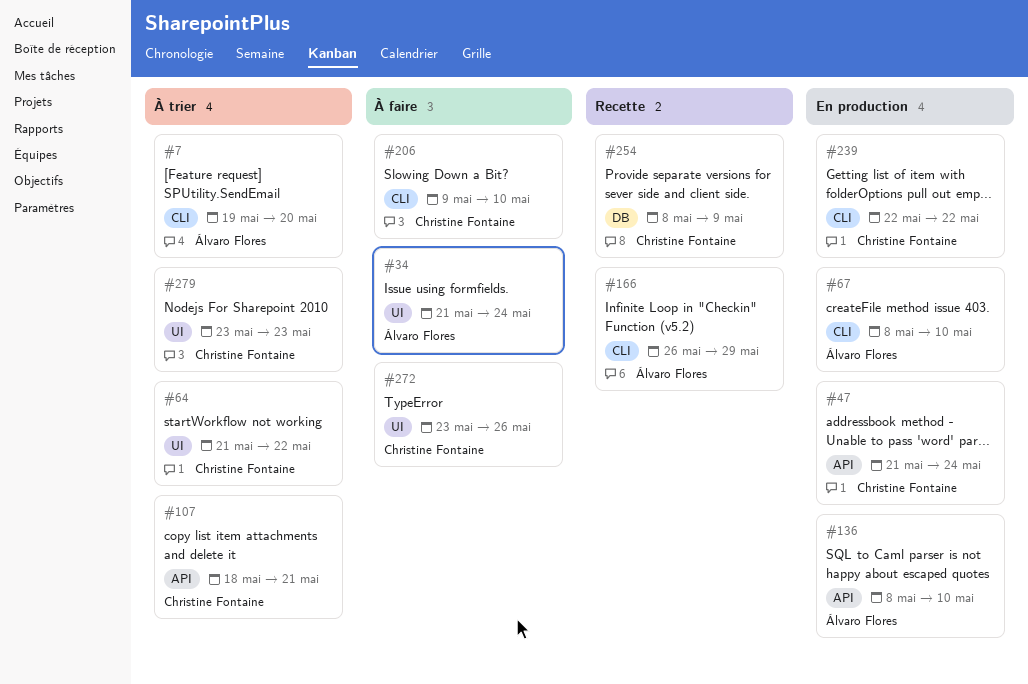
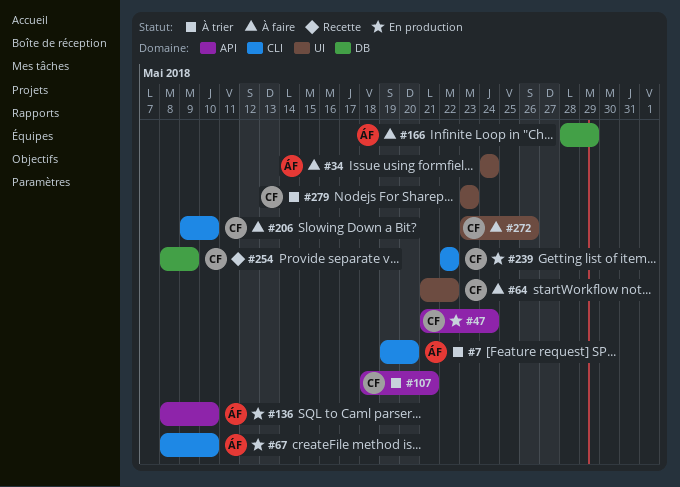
#34, start: May 21 -> May 24
#64, status: À trier -> À faire
#166, status: Recette -> À faire
#166, label: CLI -> DB
#166, start: May 26 -> May 28

